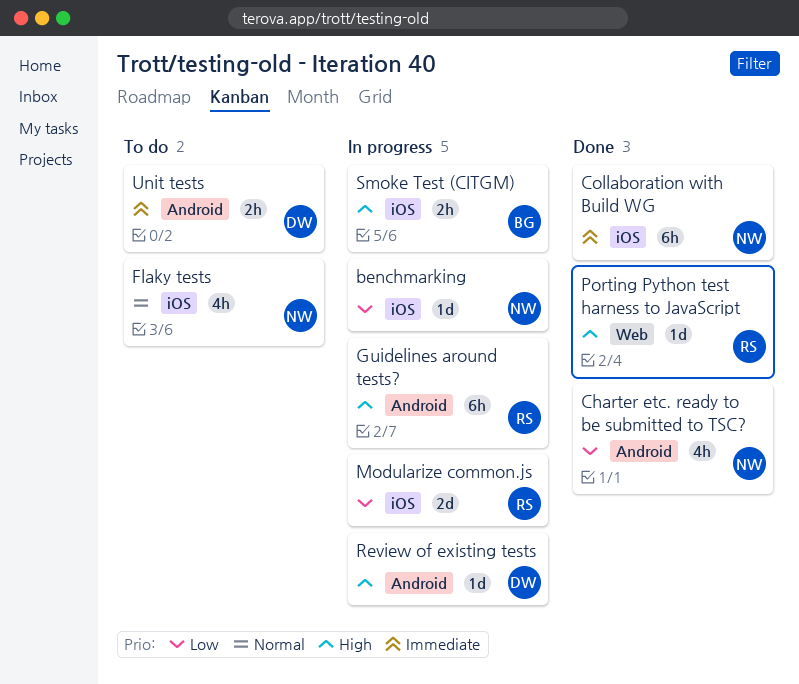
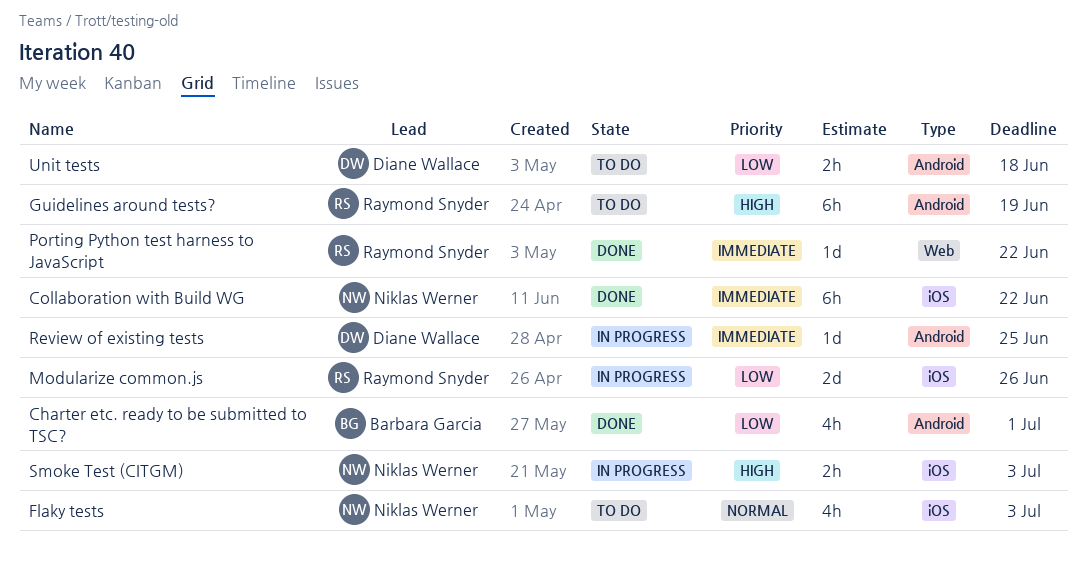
benchmarking: present -> none
Charter etc. ready to be submitted to TSC?, owner: Niklas Werner -> Barbara Garcia
Guidelines around tests?, status: In progress -> To do
Porting Python test harness to JavaScript, priority: High -> Immediate
Review of existing tests, priority: High -> Immediate
Smoke Test (CITGM), owner: Barbara Garcia -> Niklas Werner
Unit tests, priority: Immediate -> Low

